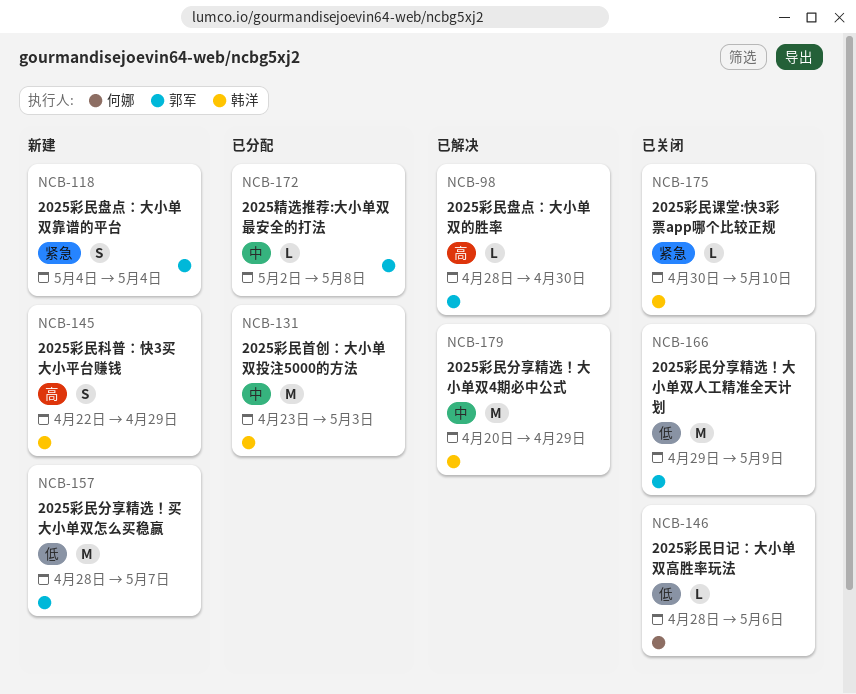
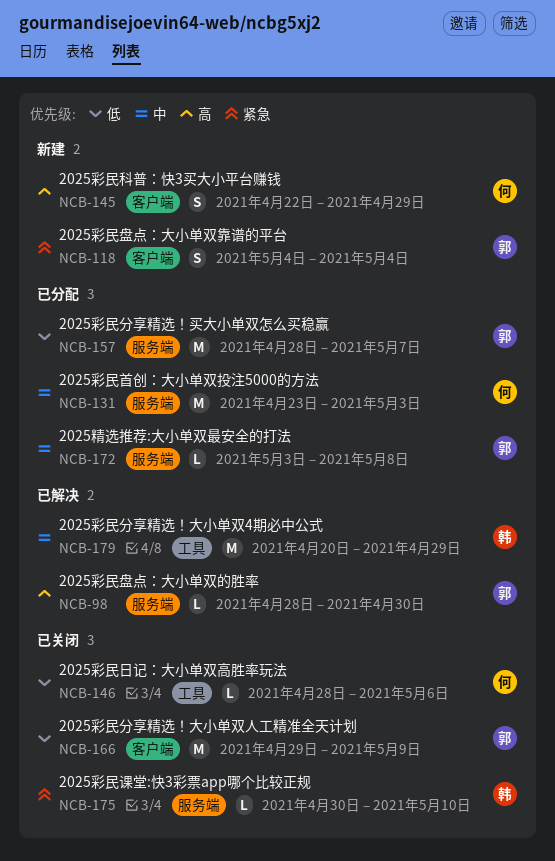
NCB-131, owner: 韩洋 -> 何娜
NCB-145, owner: 韩洋 -> 何娜
NCB-157, status: 新建 -> 已分配
NCB-172, start: May 2 -> May 3

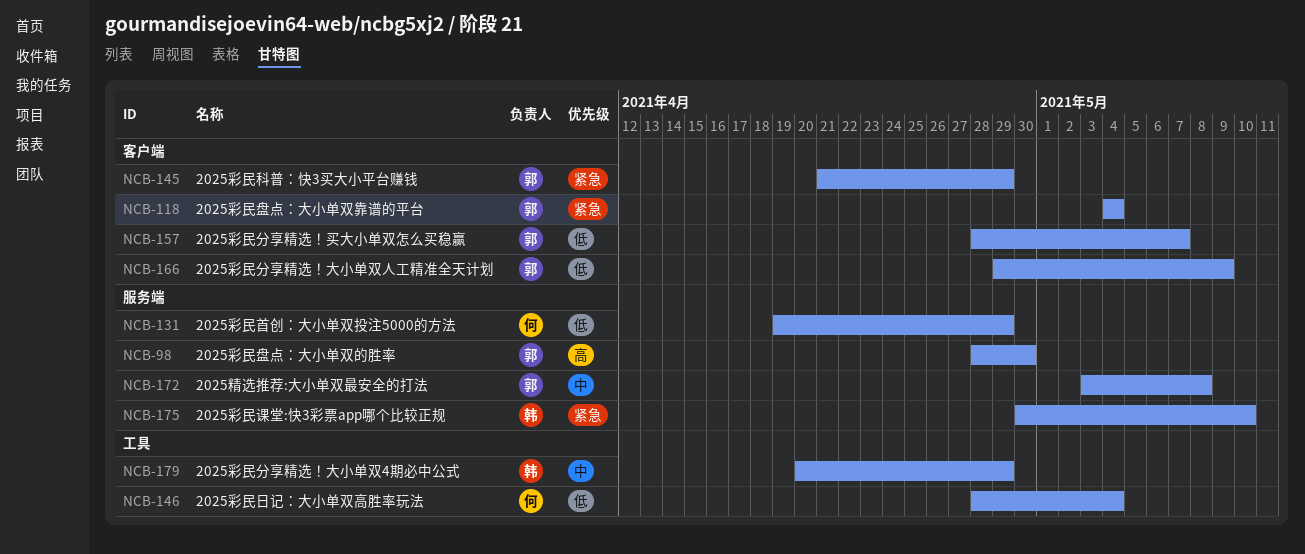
NCB-131, priority: 中 -> 低
NCB-131, start: Apr 23 -> Apr 19
NCB-131, due: May 3 -> Apr 29
NCB-145, owner: 何 -> 郭
NCB-145, priority: 高 -> 紧急
NCB-145, start: Apr 22 -> Apr 21
NCB-146, due: May 6 -> May 4
NCB-157, label: 服务端 -> 客户端

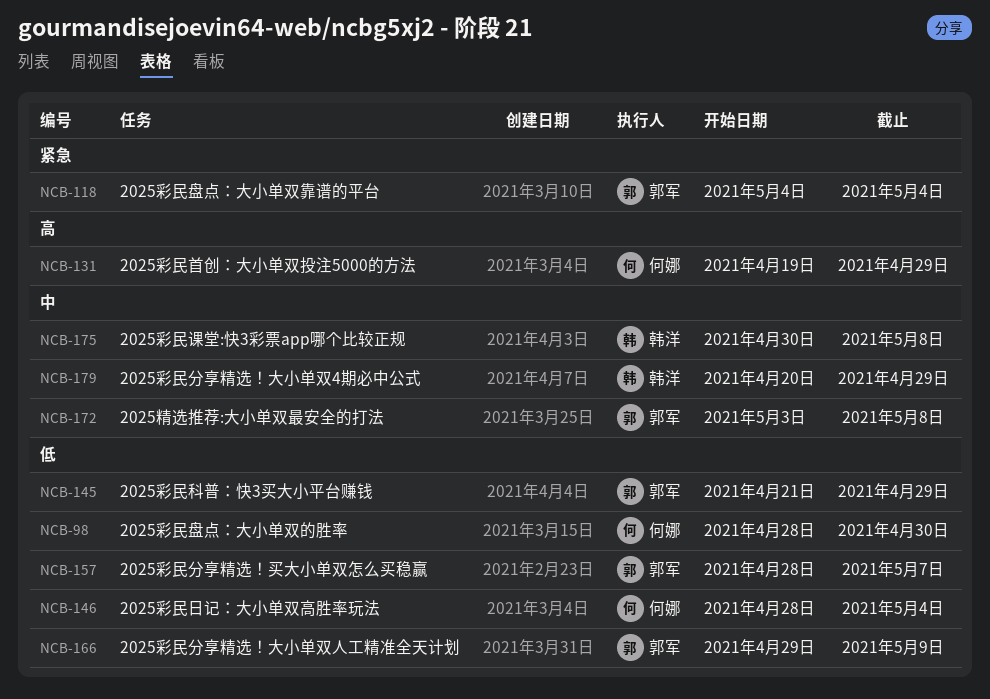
NCB-98, owner: 郭军 -> 何娜
NCB-98, priority: 高 -> 低
NCB-131, priority: 低 -> 高
NCB-145, priority: 紧急 -> 低
NCB-175, priority: 紧急 -> 中
NCB-175, due: May 10 -> May 8

